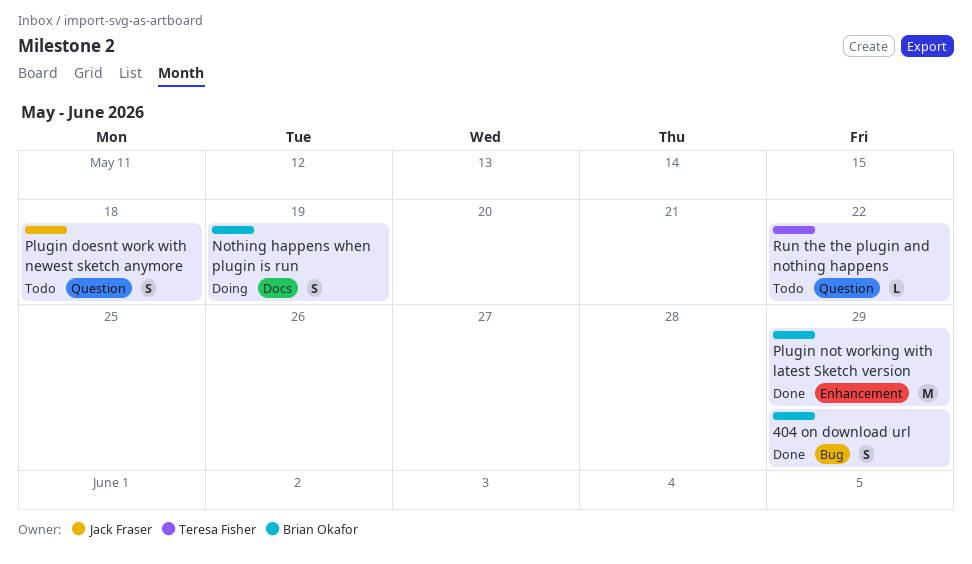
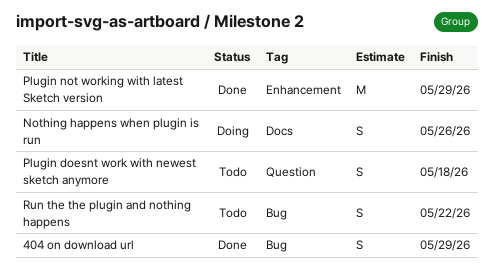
Nothing happens when plugin is run, due: May 19 -> May 26
Run the the plugin and nothing happens, label: Question -> Bug
Run the the plugin and nothing happens, estimate: L -> S

